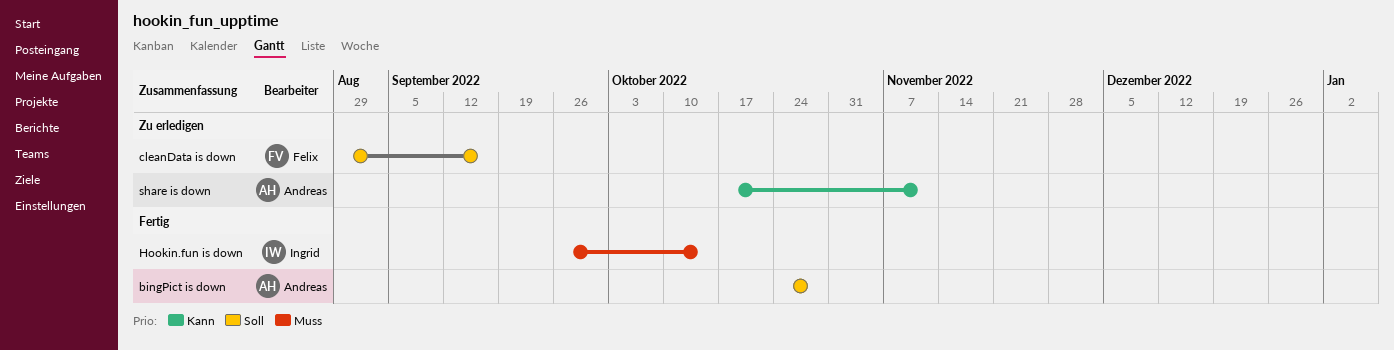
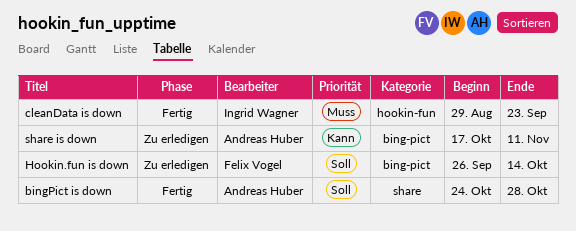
cleanData is down, status: Zu erledigen -> Fertig
cleanData is down, owner: Felix Vogel -> Ingrid Wagner
cleanData is down, priority: Soll -> Muss
cleanData is down, due: Sep 16 -> Sep 23
Hookin.fun is down, status: Fertig -> Zu erledigen
Hookin.fun is down, owner: Ingrid Wagner -> Felix Vogel
Hookin.fun is down, priority: Muss -> Soll

